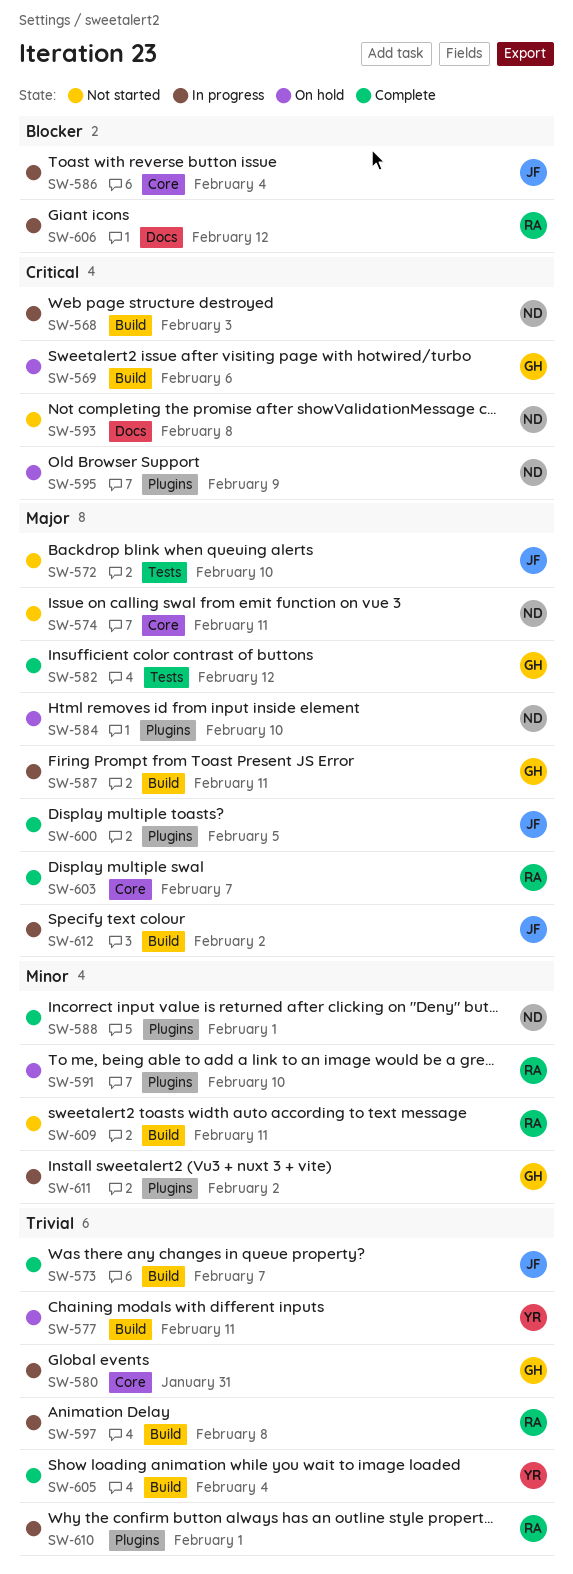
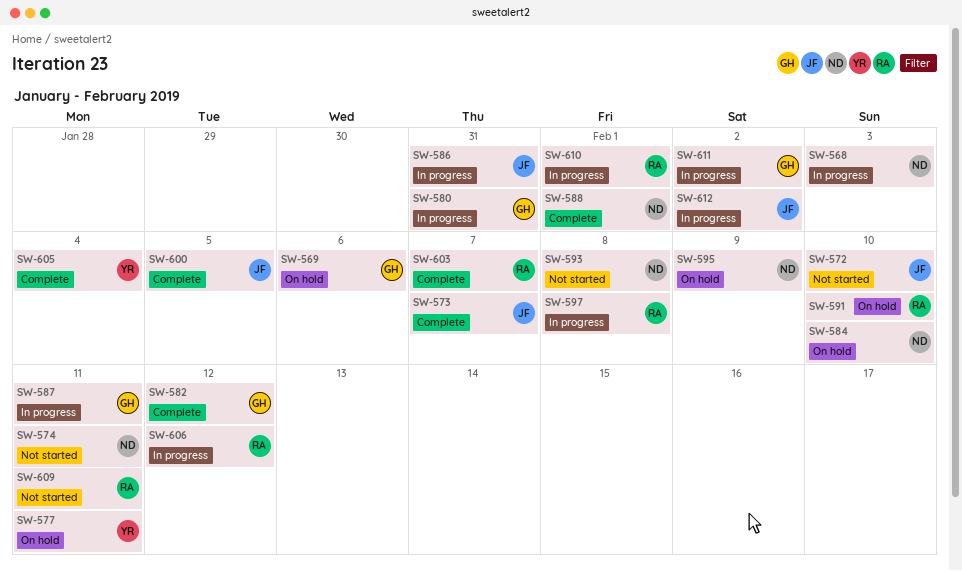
SW-586, due: Feb 4 -> Jan 31

